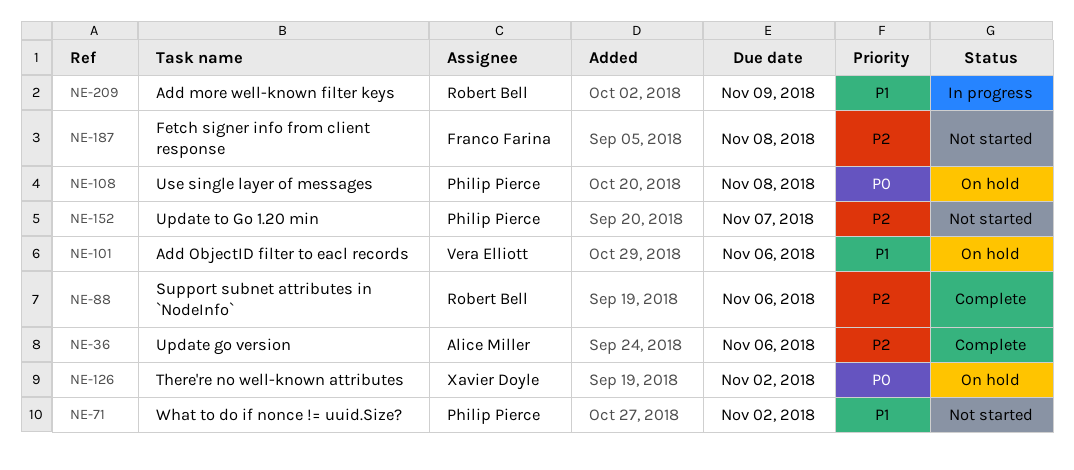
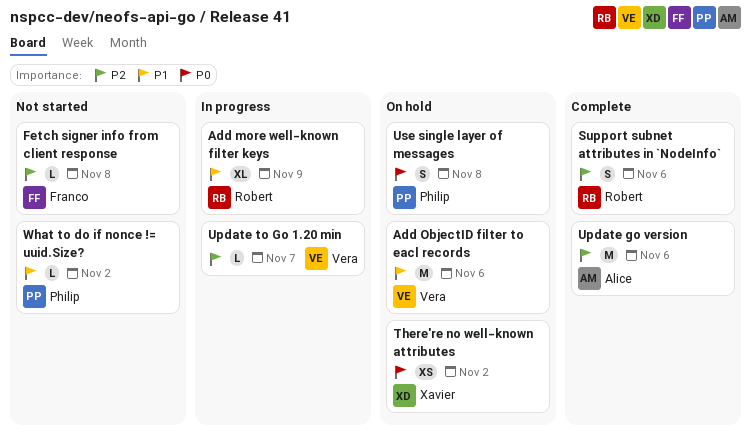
Update to Go 1.20 min, status: Not started -> In progress
Update to Go 1.20 min, owner: Philip Pierce -> Vera Elliott

